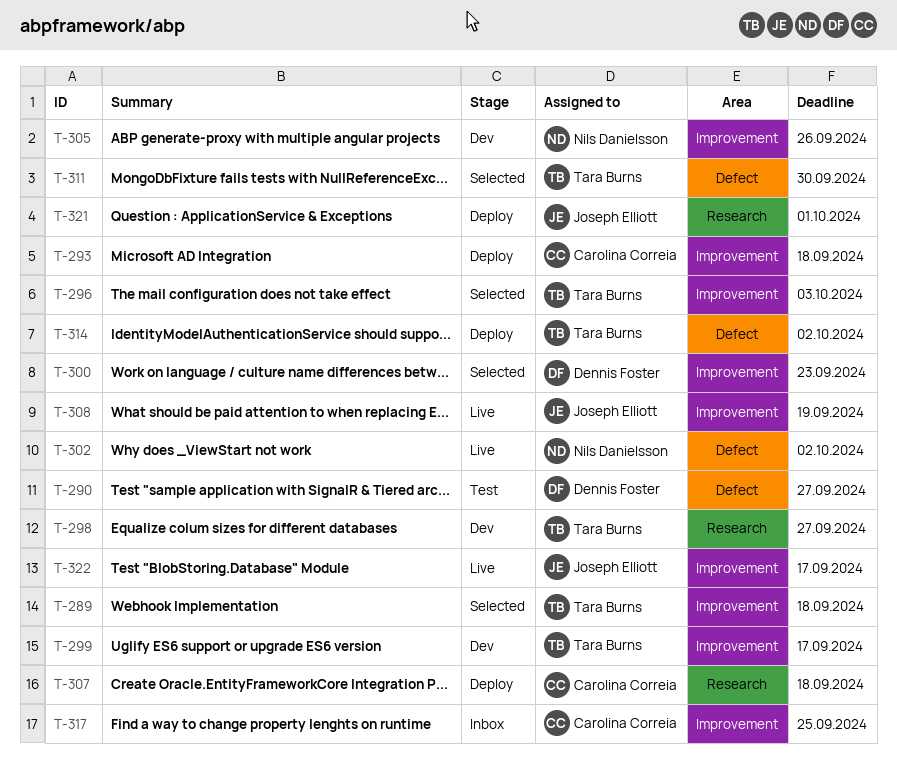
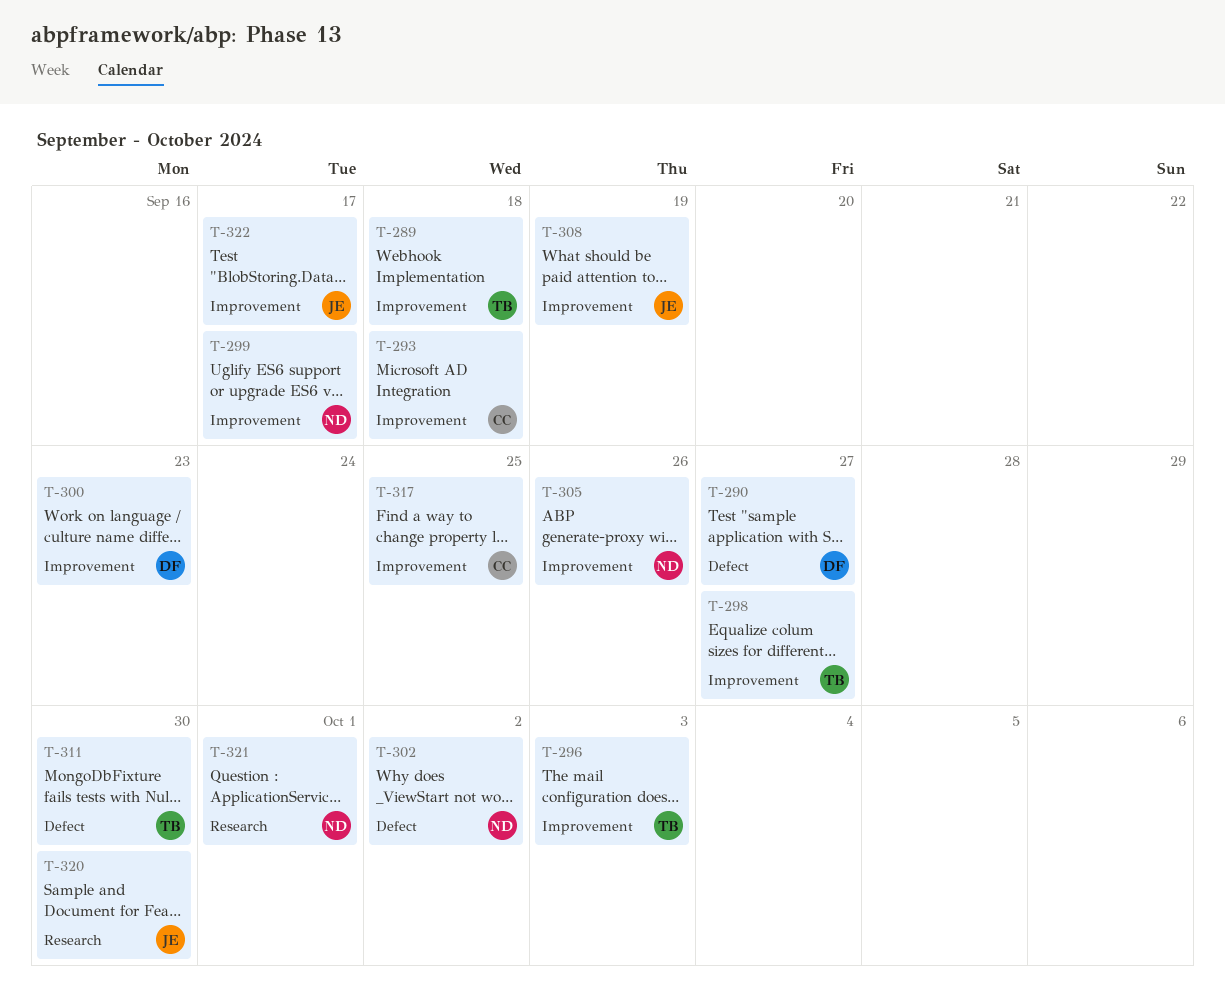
T-298, label: Research -> Improvement
T-299, owner: Tara Burns -> Nils Danielsson
T-307: present -> none
T-314: present -> none
T-320: none -> present
T-321, owner: Joseph Elliott -> Nils Danielsson

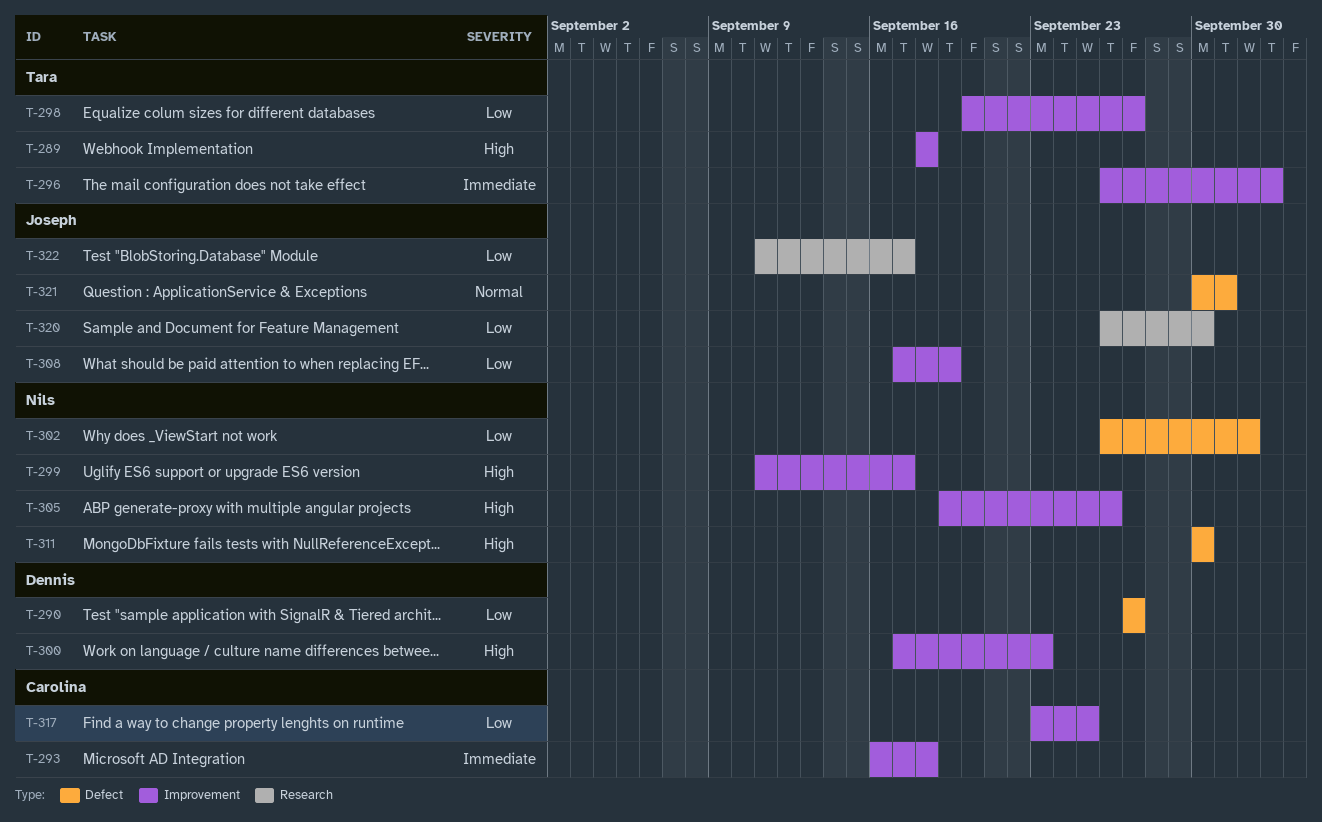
T-311, owner: Tara -> Nils
T-321, owner: Nils -> Joseph
T-321, label: Research -> Defect
T-322, label: Improvement -> Research

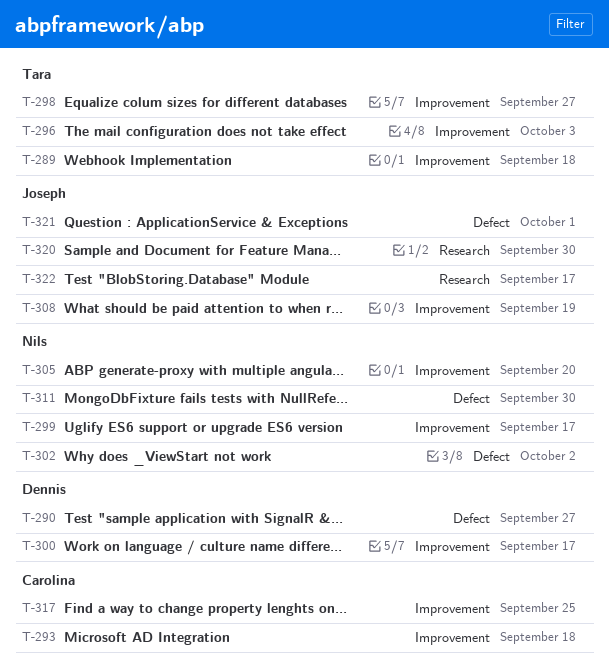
T-300, due: Sep 23 -> Sep 17
T-305, due: Sep 26 -> Sep 20

